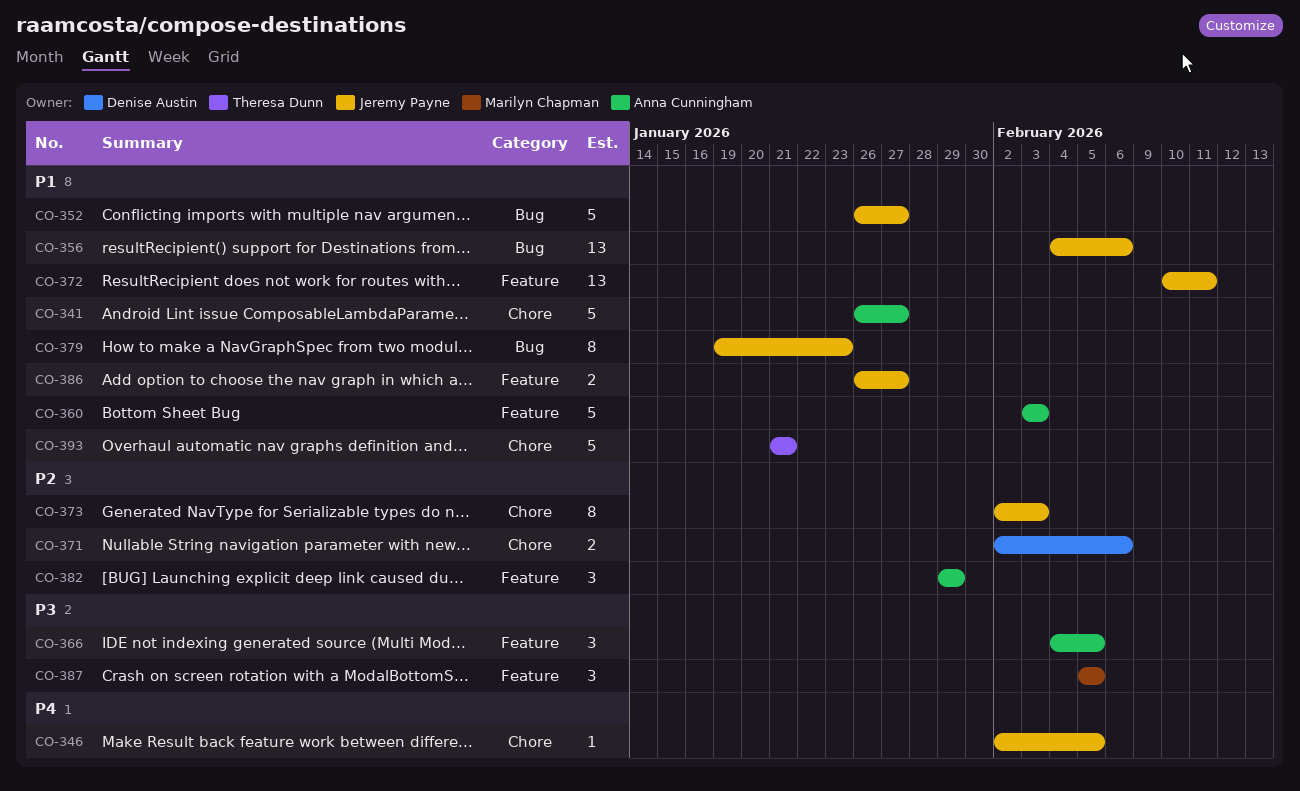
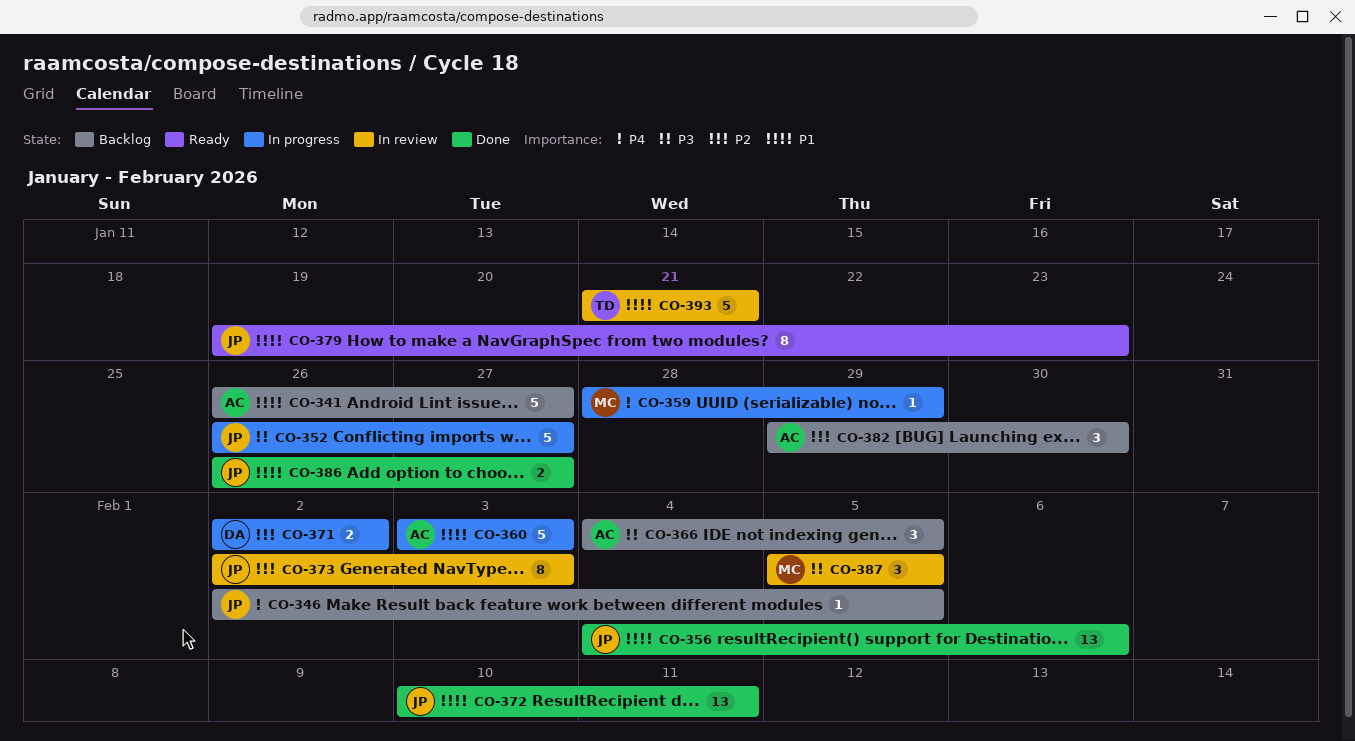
CO-352, priority: P1 -> P3
CO-359: none -> present
CO-371, due: Feb 6 -> Feb 2
CO-382, due: Jan 29 -> Jan 30

